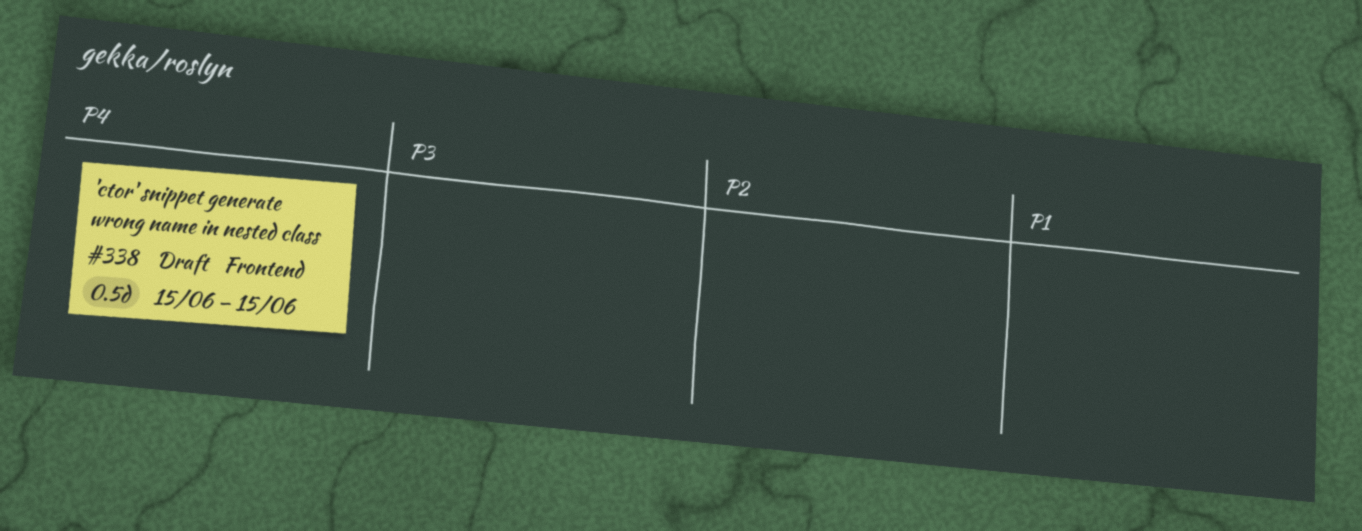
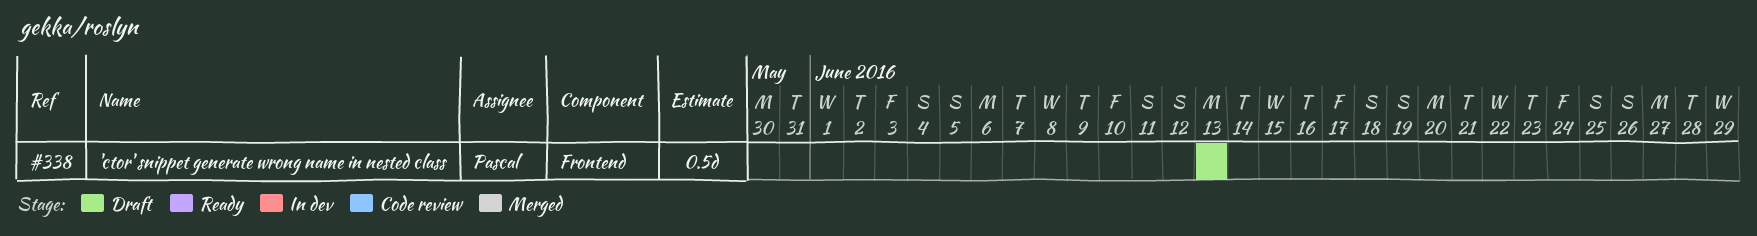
#338, start: Jun 15 -> Jun 13
#338, due: Jun 15 -> Jun 13

